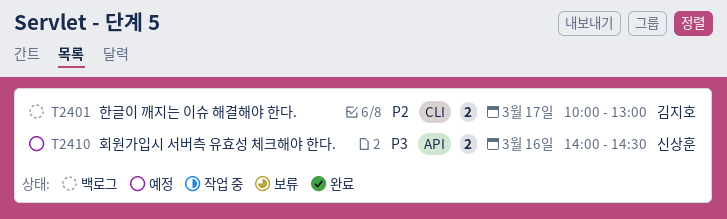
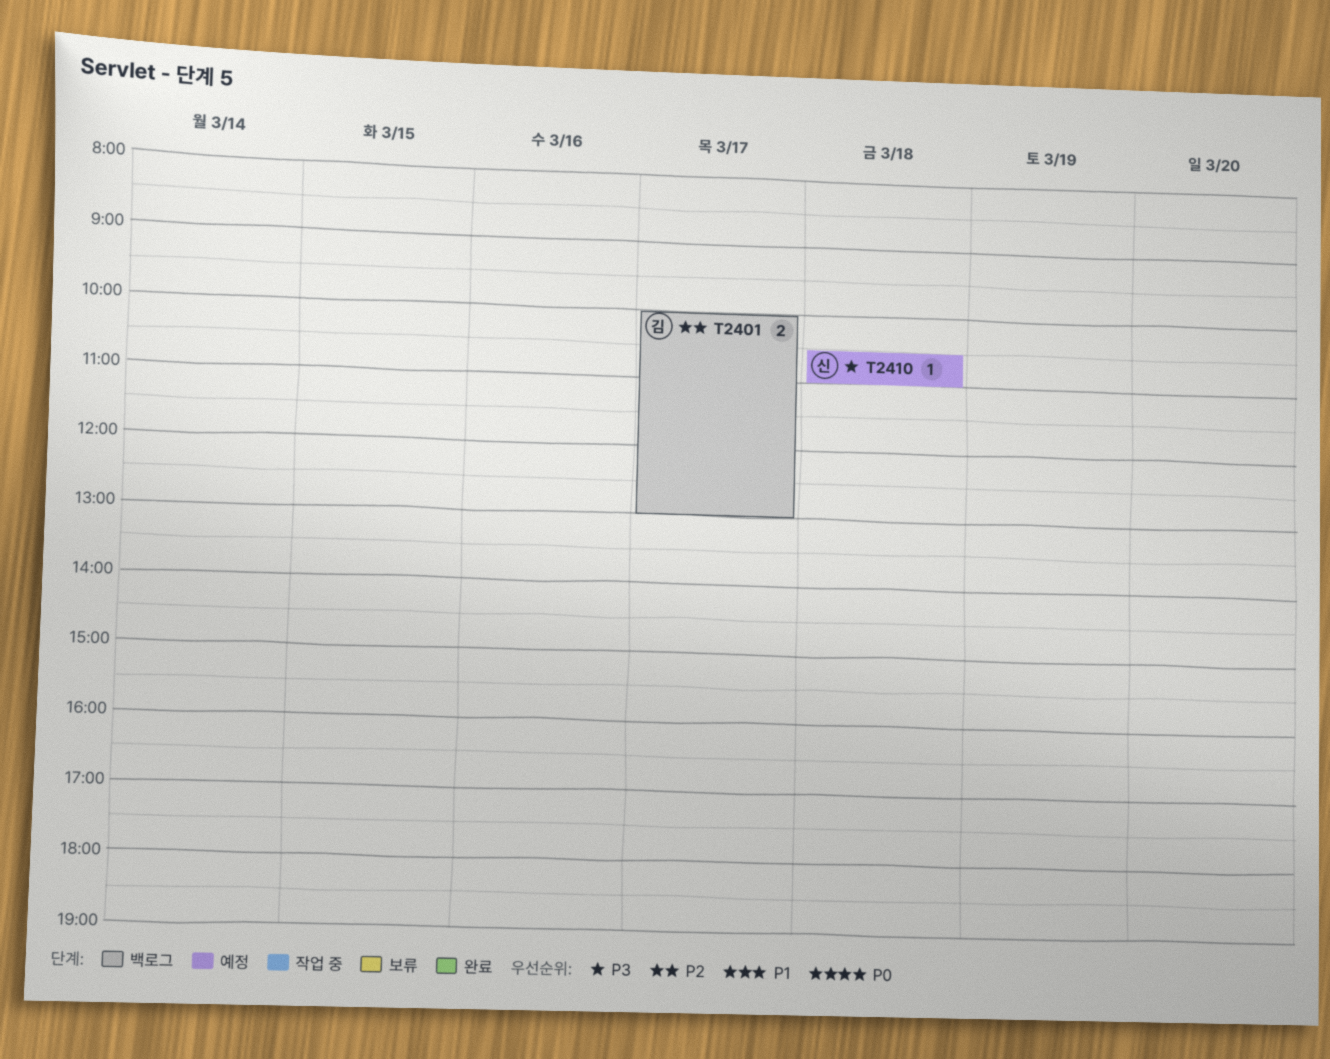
T2410, estimate: 2 -> 1
T2410, day: Mar 16 -> Mar 18
T2410, begins: 14:00 -> 10:30
T2410, ends: 14:30 -> 11:00

